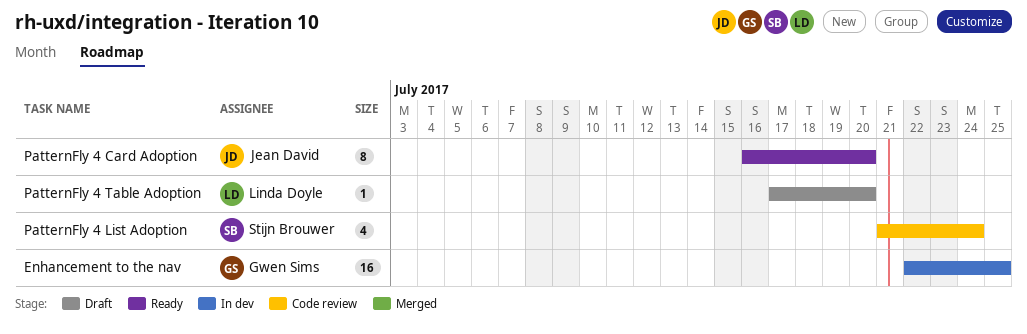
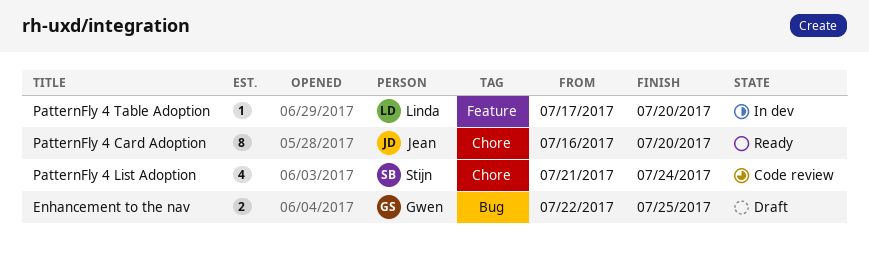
Enhancement to the nav, status: In dev -> Draft
Enhancement to the nav, estimate: 16 -> 2
PatternFly 4 Table Adoption, status: Draft -> In dev

